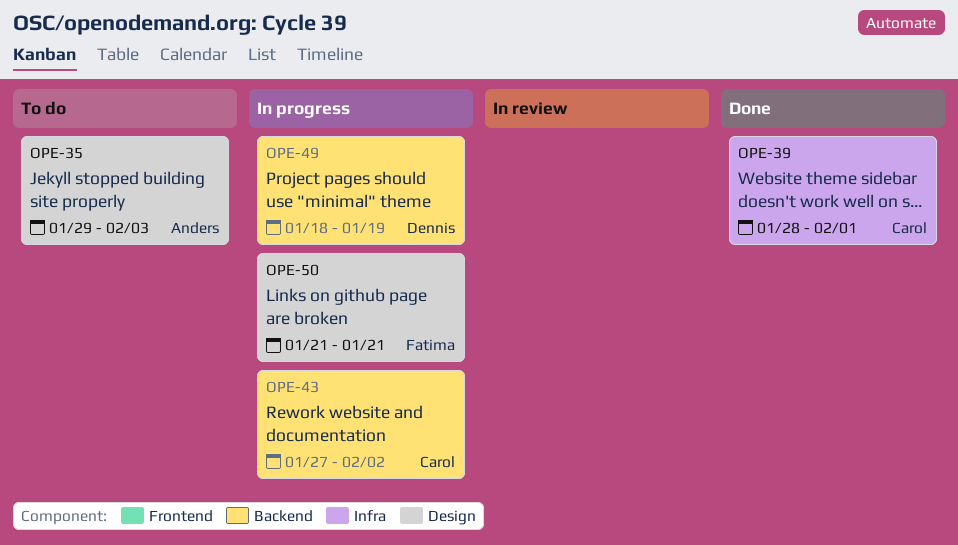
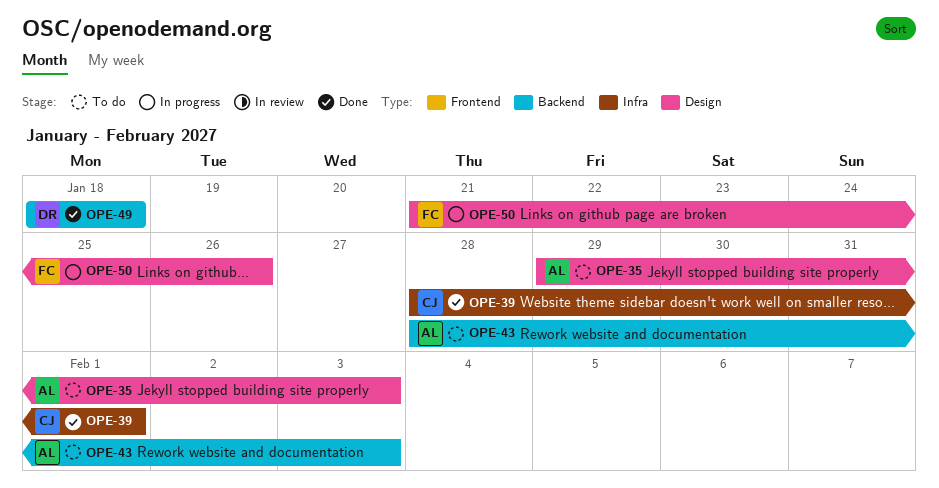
OPE-43, status: In progress -> To do
OPE-43, owner: Carol -> Anders
OPE-43, start: Jan 27 -> Jan 28
OPE-43, due: Feb 2 -> Feb 3
OPE-49, status: In progress -> Done
OPE-49, due: Jan 19 -> Jan 18
OPE-50, due: Jan 21 -> Jan 26

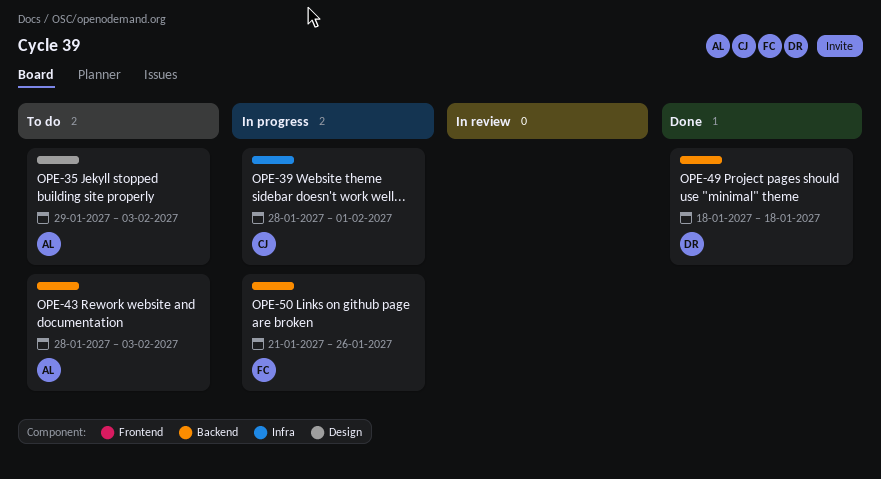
OPE-39, status: Done -> In progress
OPE-50, label: Design -> Backend

